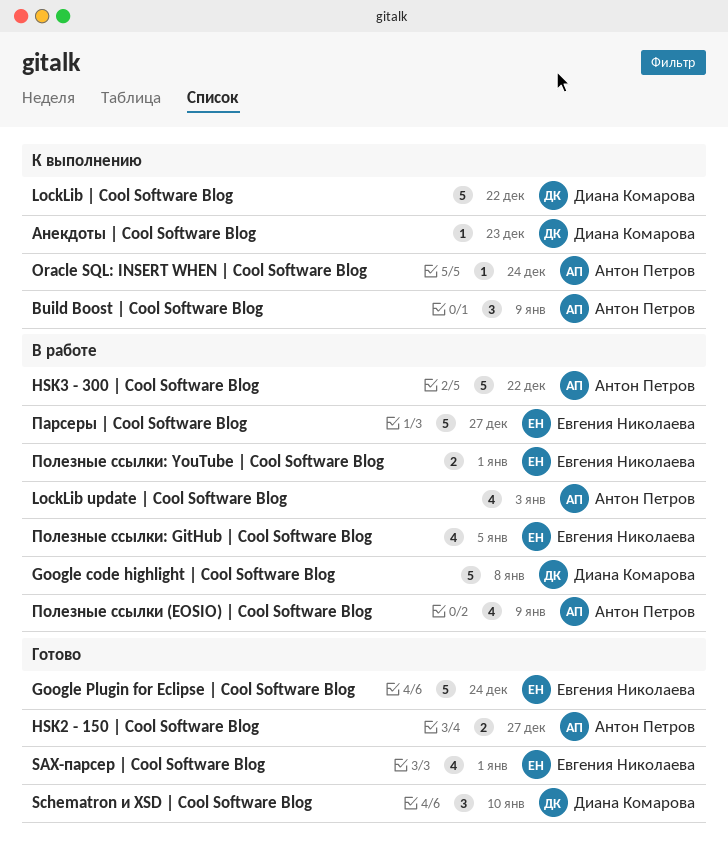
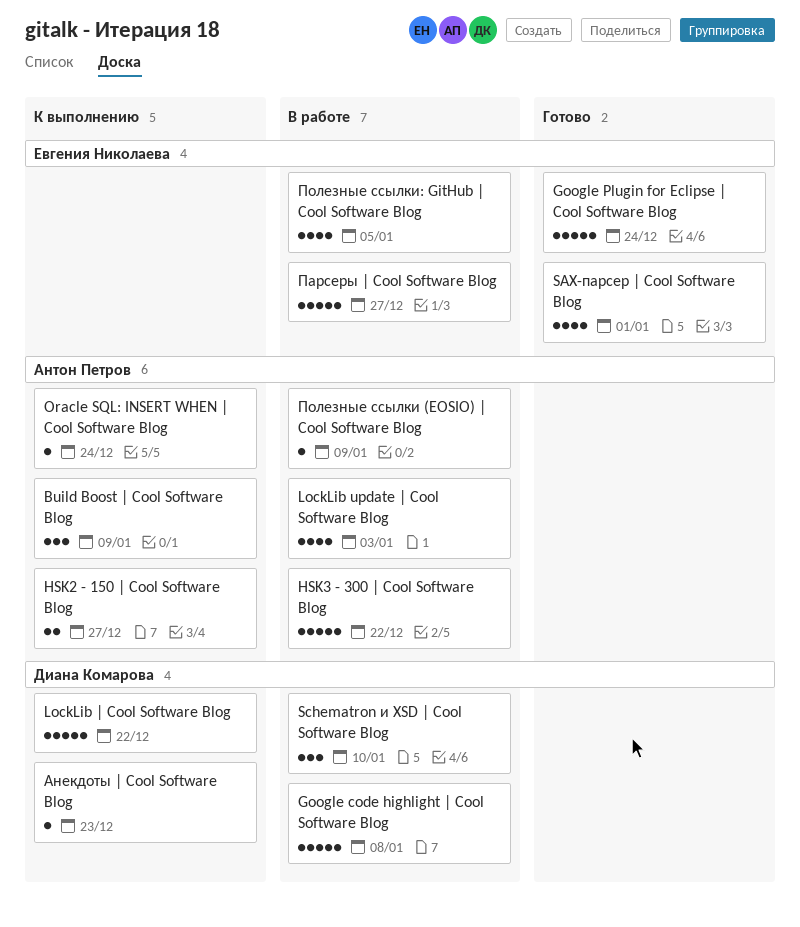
HSK2 - 150 | Cool Software Blog, status: Готово -> К выполнению
Schematron и XSD | Cool Software Blog, status: Готово -> В работе
Полезные ссылки (EOSIO) | Cool Software Blog, estimate: 4 -> 1
Полезные ссылки: YouTube | Cool Software Blog: present -> none

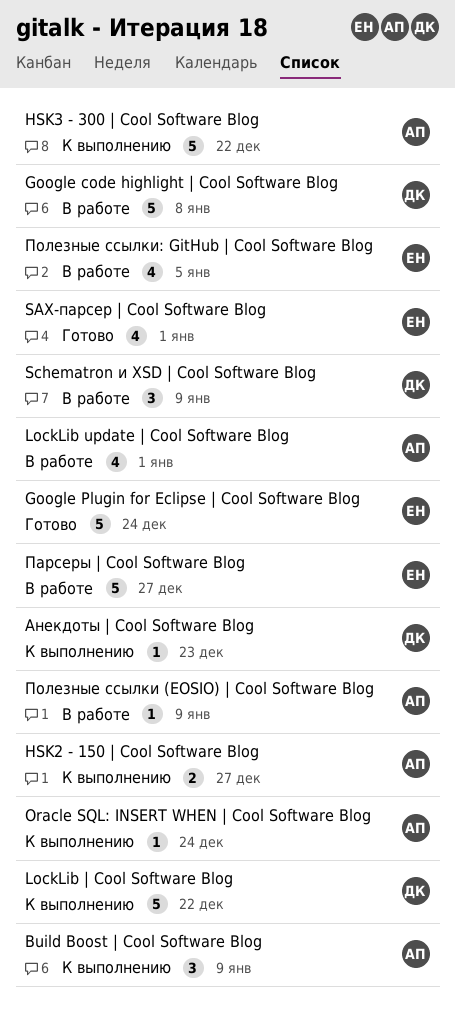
HSK3 - 300 | Cool Software Blog, status: В работе -> К выполнению
LockLib update | Cool Software Blog, due: Jan 3 -> Jan 1
Schematron и XSD | Cool Software Blog, due: Jan 10 -> Jan 9

